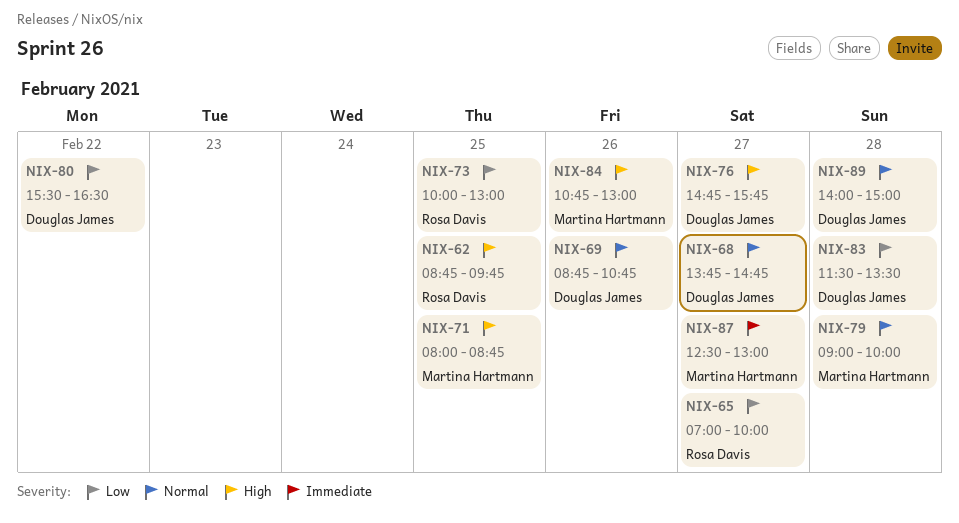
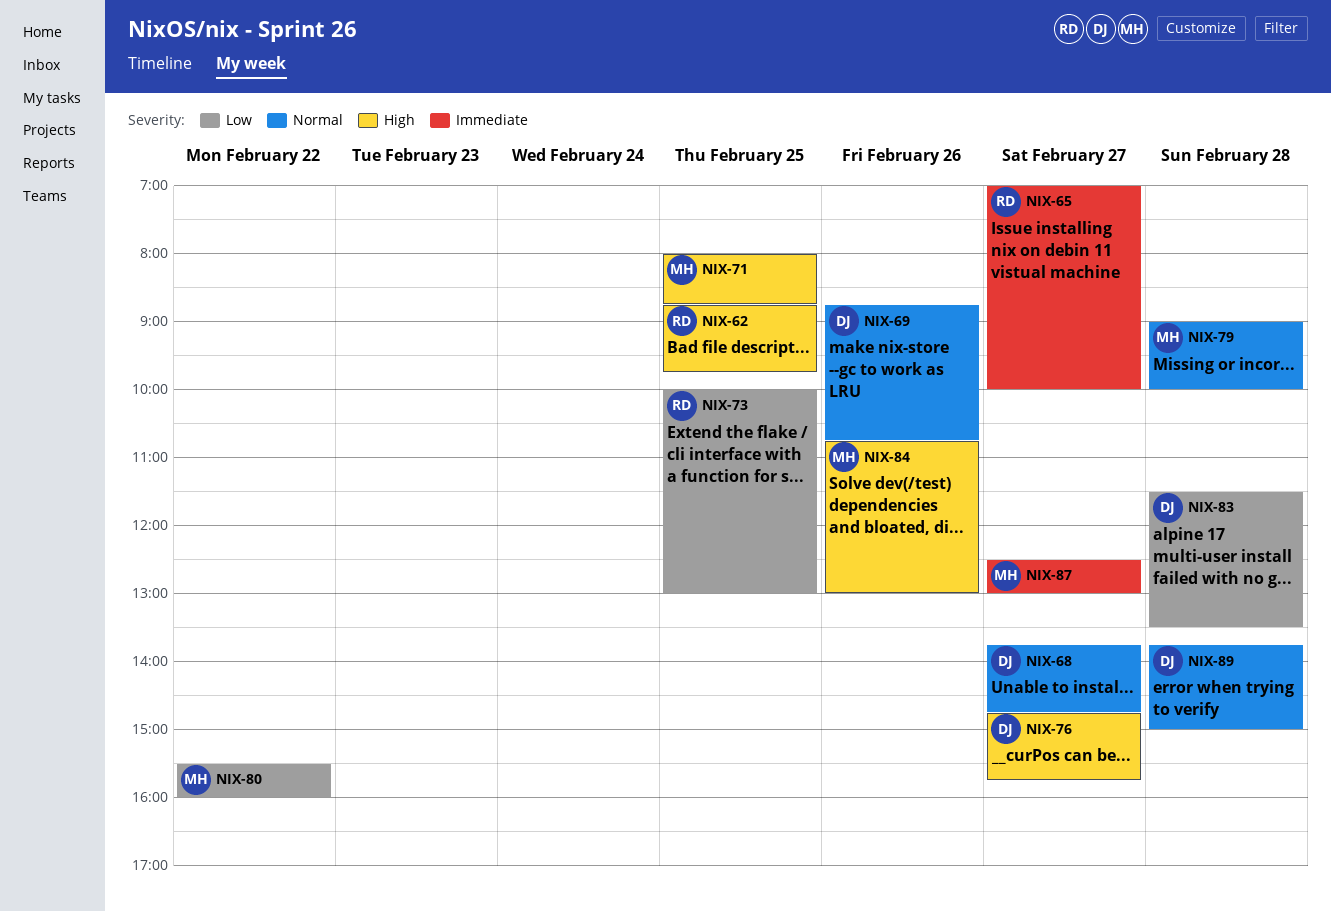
NIX-65, priority: Low -> Immediate
NIX-80, owner: Douglas James -> Martina Hartmann
NIX-80, ends: 16:30 -> 16:00
NIX-89, begins: 14:00 -> 13:45

